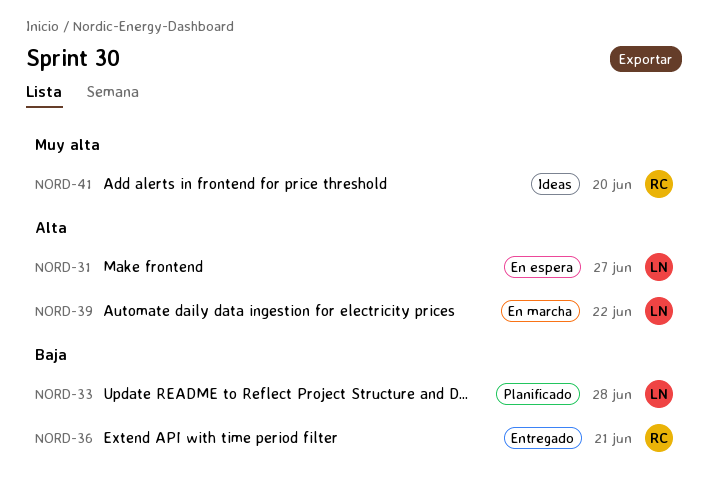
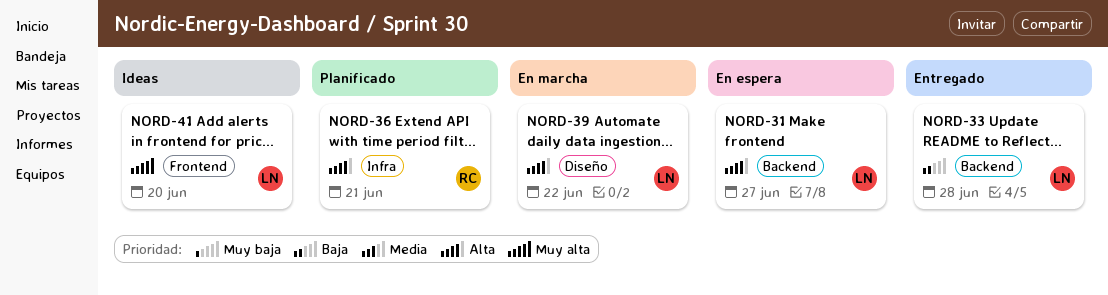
NORD-33, status: Planificado -> Entregado
NORD-36, status: Entregado -> Planificado
NORD-36, priority: Baja -> Alta
NORD-41, owner: RC -> LN

